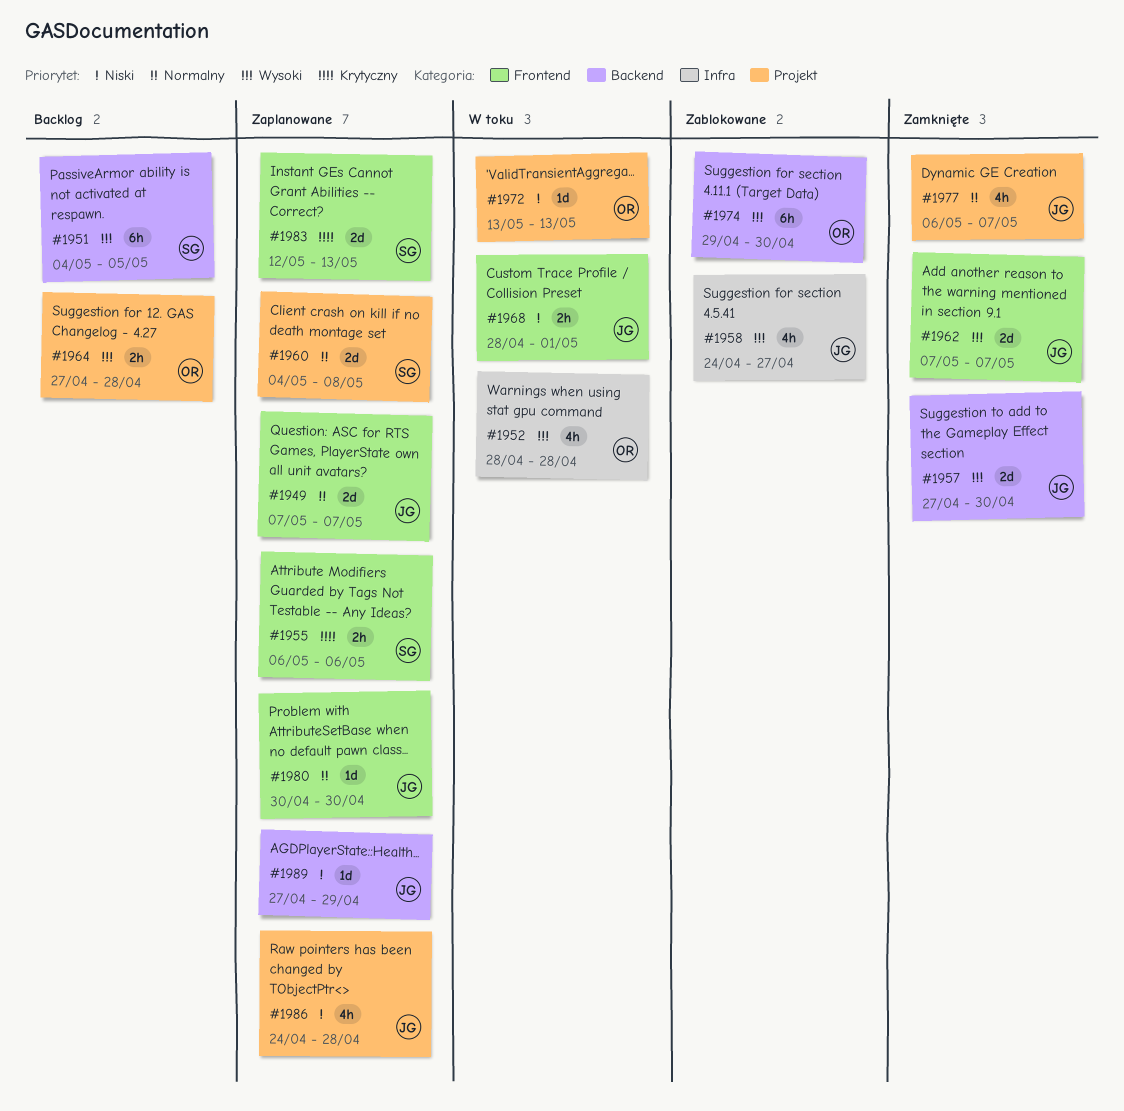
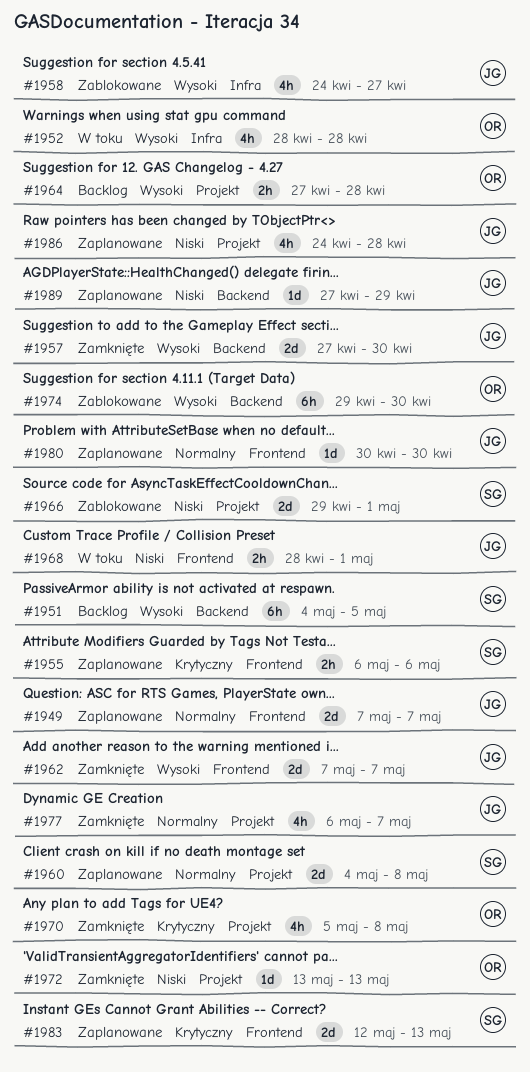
#1966: none -> present
#1970: none -> present
#1972, status: W toku -> Zamknięte

